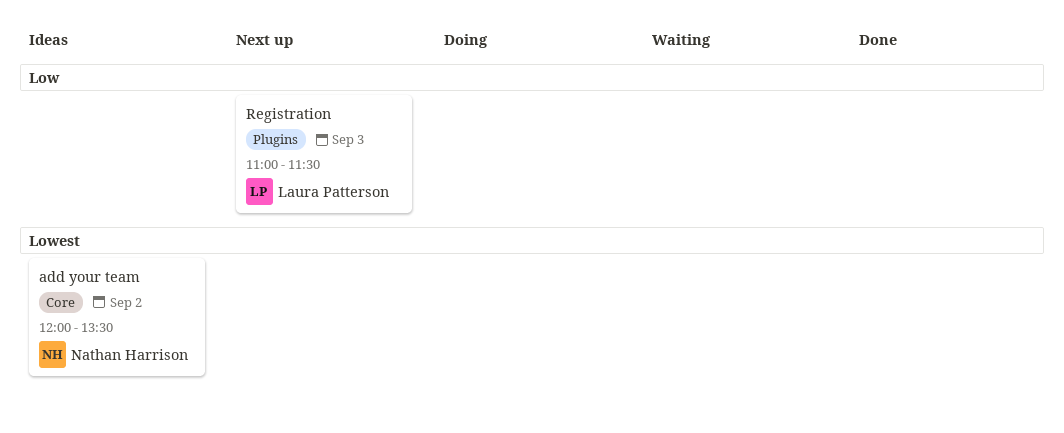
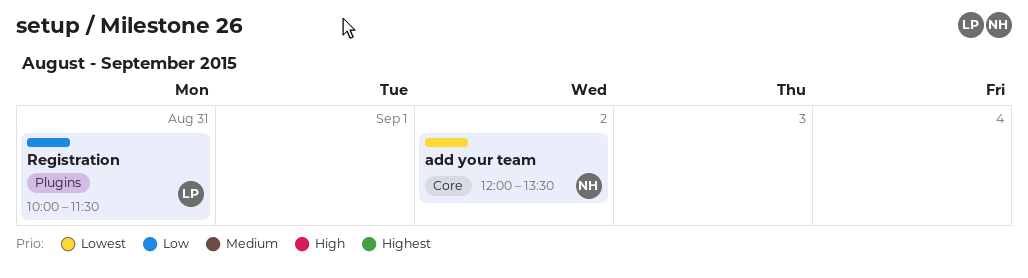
Registration, day: Sep 3 -> Aug 31
Registration, begins: 11:00 -> 10:00

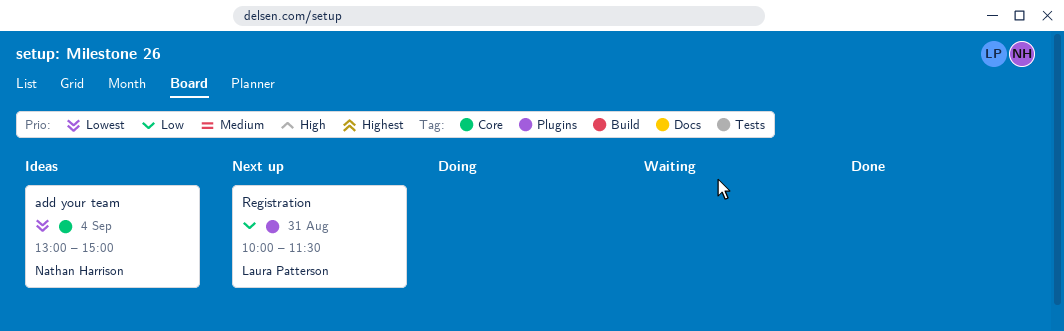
add your team, day: Sep 2 -> Sep 4
add your team, begins: 12:00 -> 13:00
add your team, ends: 13:30 -> 15:00

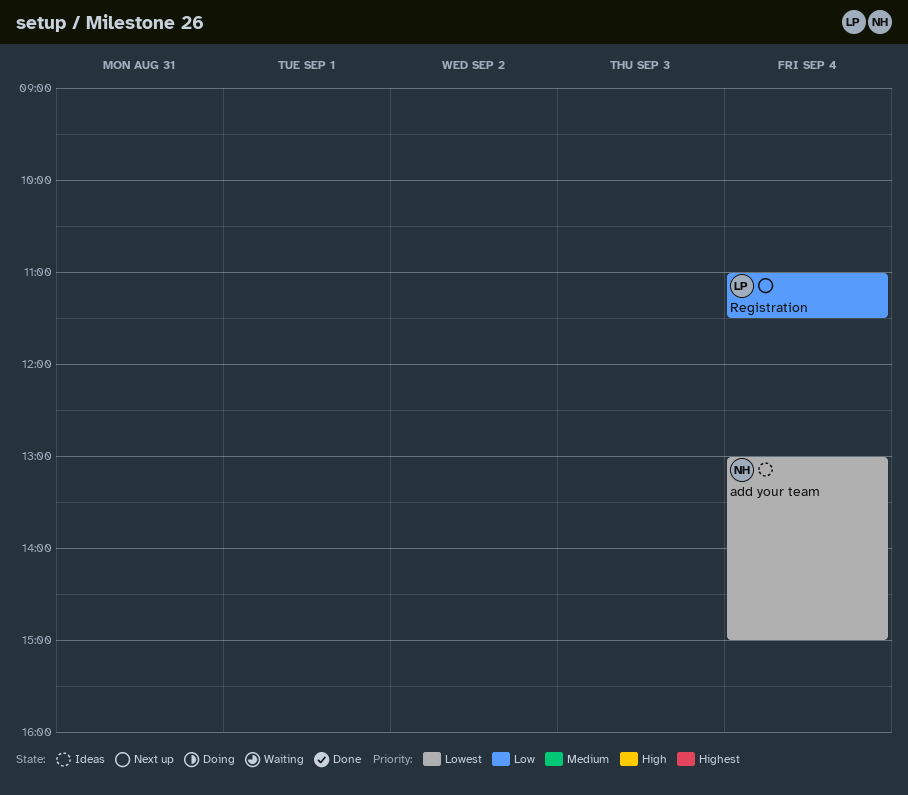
Registration, day: Aug 31 -> Sep 4
Registration, begins: 10:00 -> 11:00

